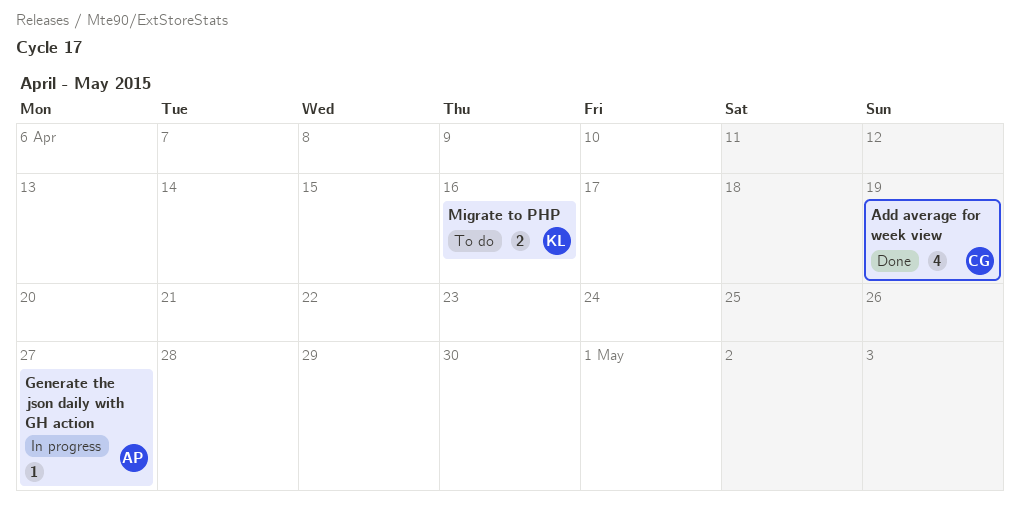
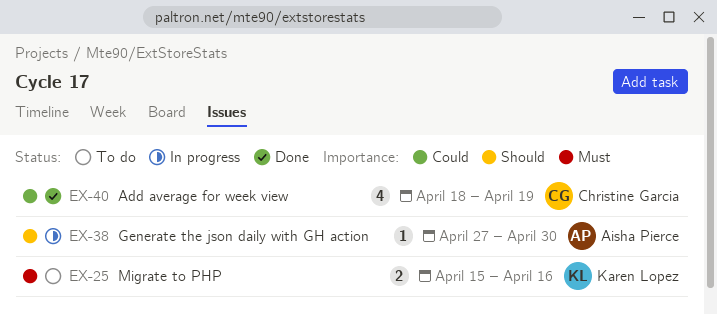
Generate the json daily with GH action, due: Apr 27 -> Apr 30

